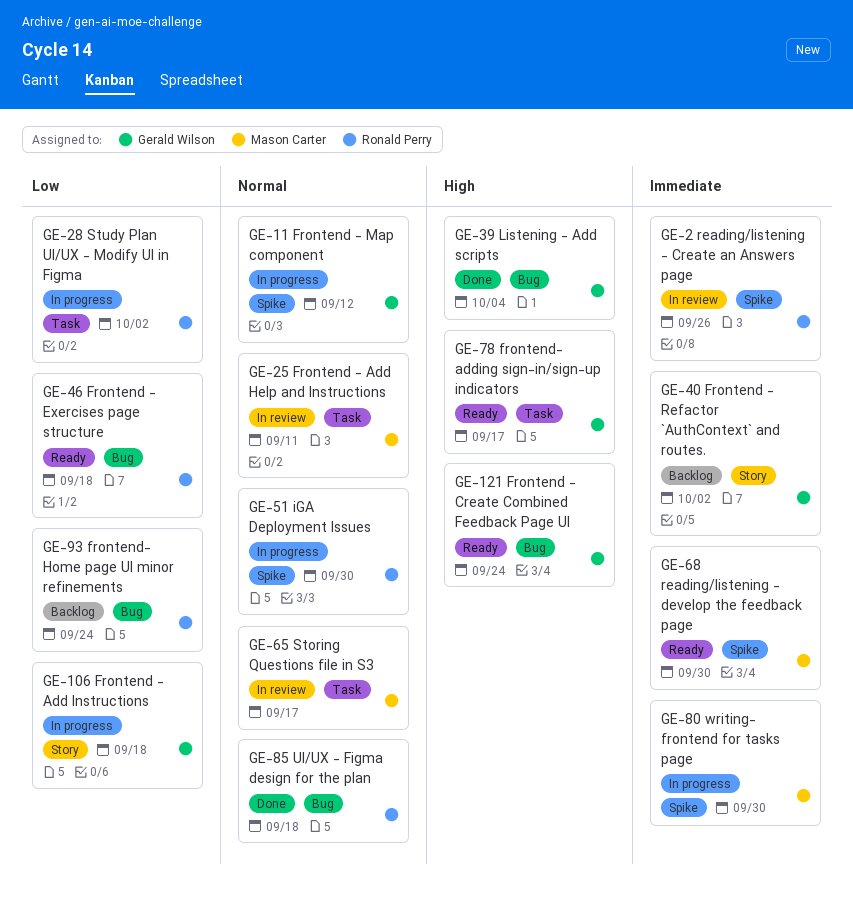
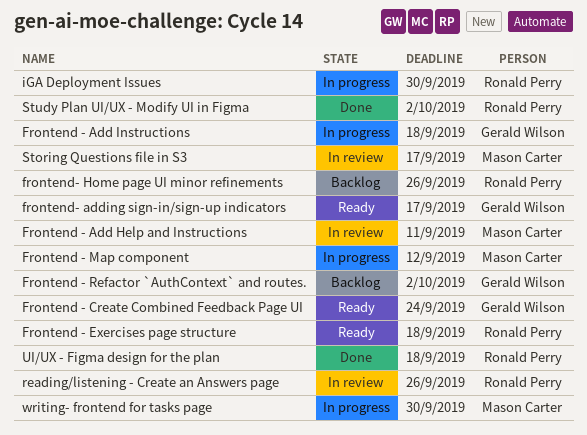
Frontend - Map component, owner: Gerald Wilson -> Mason Carter
frontend- Home page UI minor refinements, due: Sep 24 -> Sep 26
Listening - Add scripts: present -> none
reading/listening - develop the feedback page: present -> none
Study Plan UI/UX - Modify UI in Figma, status: In progress -> Done

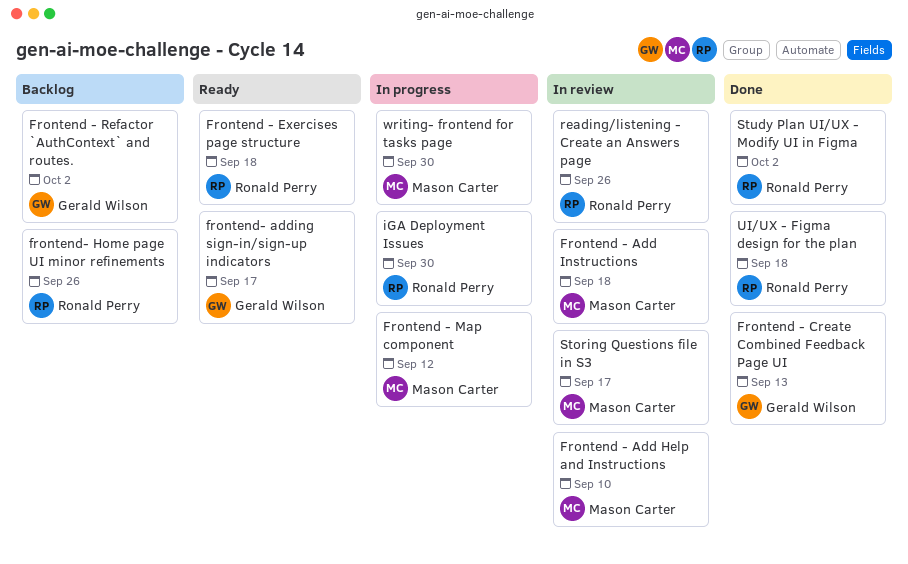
Frontend - Add Help and Instructions, due: Sep 11 -> Sep 10
Frontend - Add Instructions, status: In progress -> In review
Frontend - Add Instructions, owner: Gerald Wilson -> Mason Carter
Frontend - Create Combined Feedback Page UI, status: Ready -> Done
Frontend - Create Combined Feedback Page UI, due: Sep 24 -> Sep 13

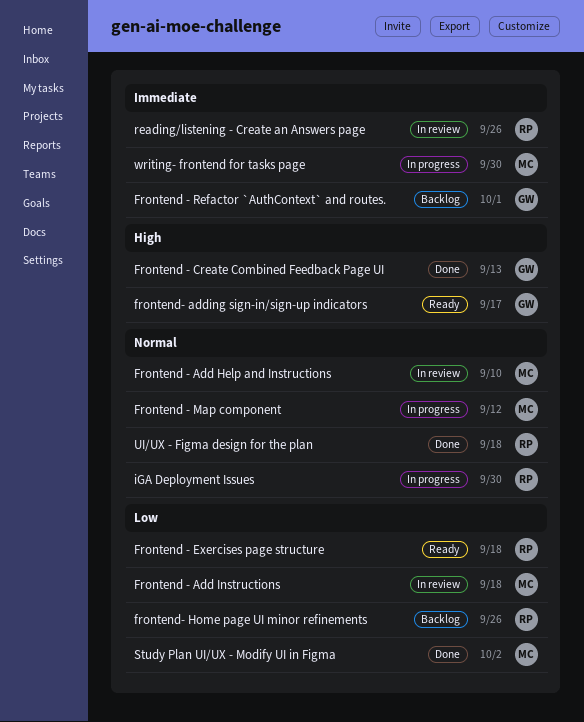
Frontend - Refactor `AuthContext` and routes., due: Oct 2 -> Oct 1
Storing Questions file in S3: present -> none
Study Plan UI/UX - Modify UI in Figma, owner: Ronald Perry -> Mason Carter

